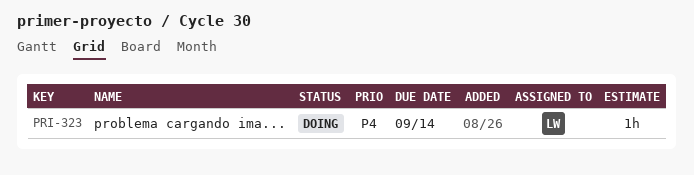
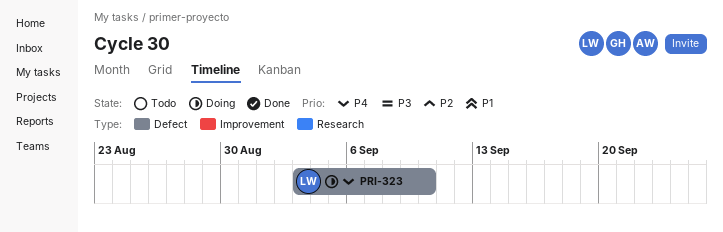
PRI-323, due: Sep 14 -> Sep 10

